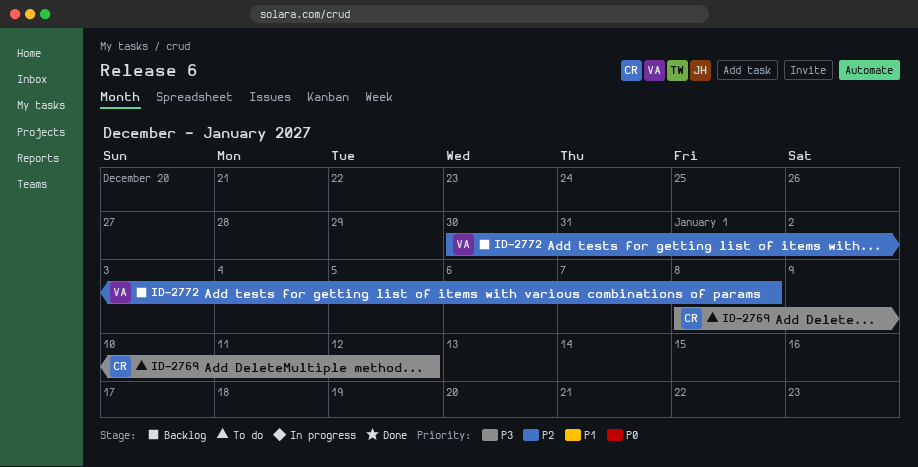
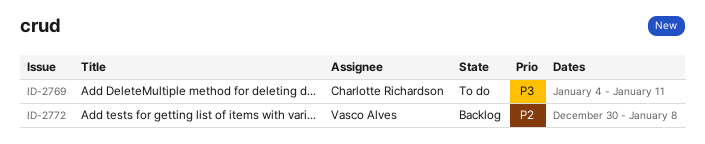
ID-2769, start: Jan 8 -> Jan 4
ID-2769, due: Jan 12 -> Jan 11

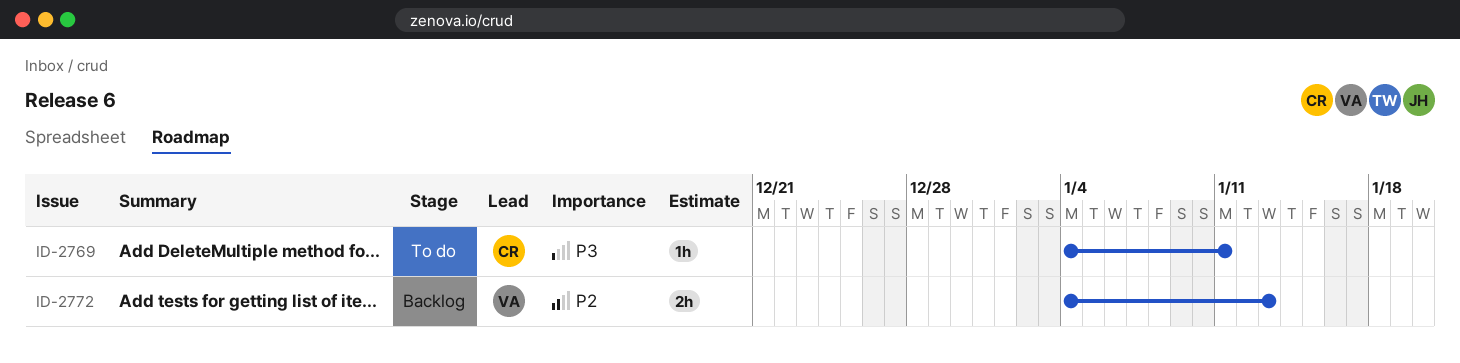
ID-2772, start: Dec 30 -> Jan 4
ID-2772, due: Jan 8 -> Jan 13

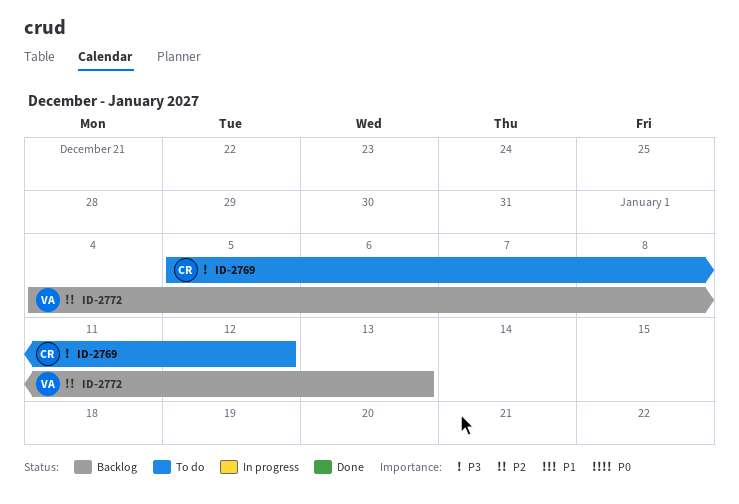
ID-2769, start: Jan 4 -> Jan 5
ID-2769, due: Jan 11 -> Jan 12

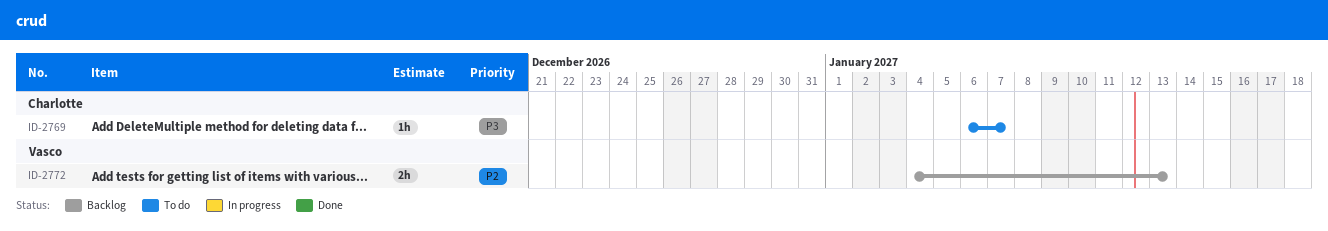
ID-2769, start: Jan 5 -> Jan 6
ID-2769, due: Jan 12 -> Jan 7

